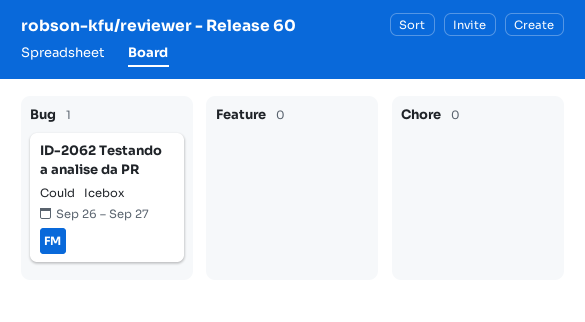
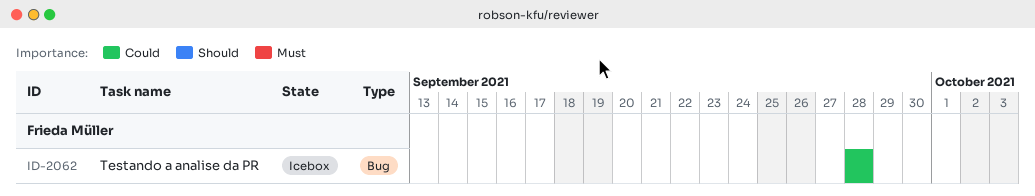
ID-2062, start: Sep 26 -> Sep 28
ID-2062, due: Sep 27 -> Sep 28

